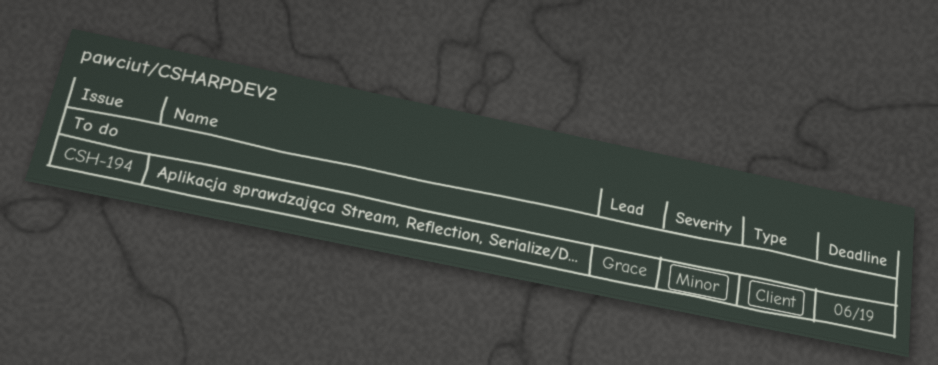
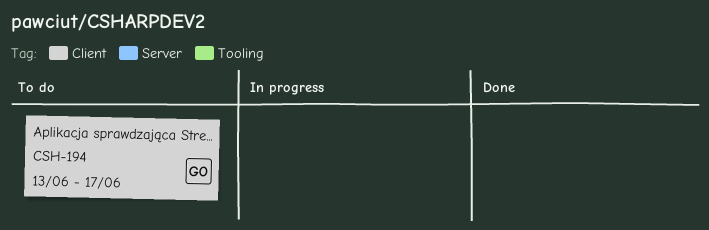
CSH-194, due: Jun 19 -> Jun 17

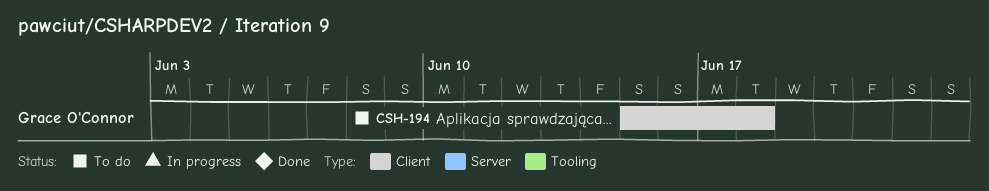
CSH-194, start: Jun 13 -> Jun 15
CSH-194, due: Jun 17 -> Jun 18

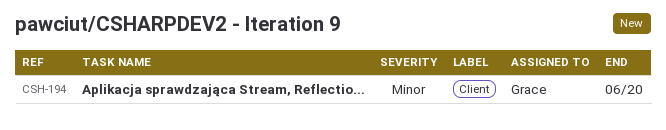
CSH-194, due: Jun 18 -> Jun 20

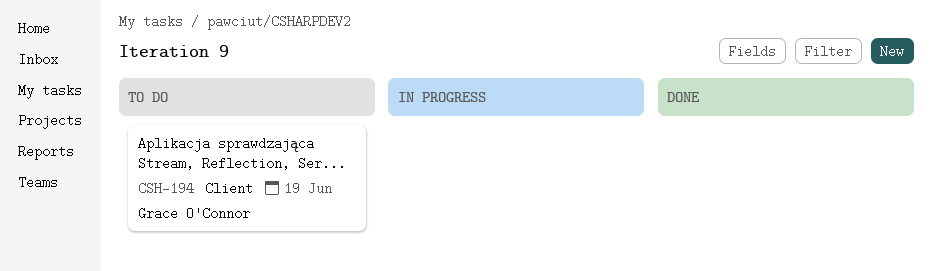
CSH-194, due: Jun 20 -> Jun 19

